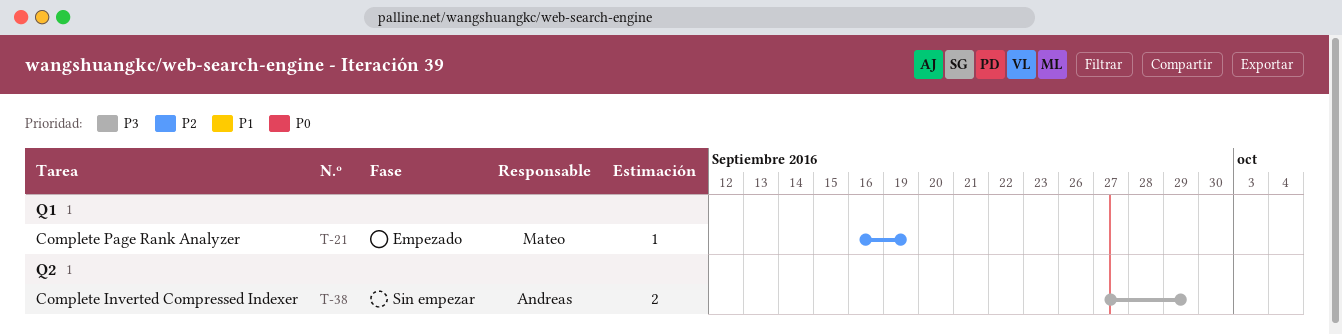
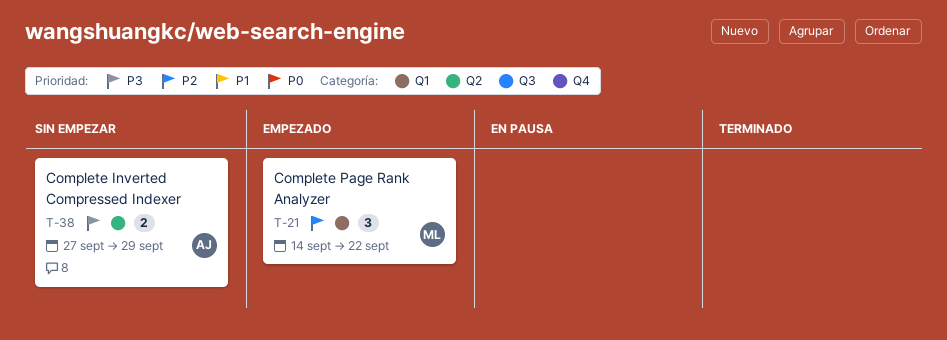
T-21, estimate: 1 -> 3
T-21, start: Sep 16 -> Sep 14
T-21, due: Sep 19 -> Sep 22

